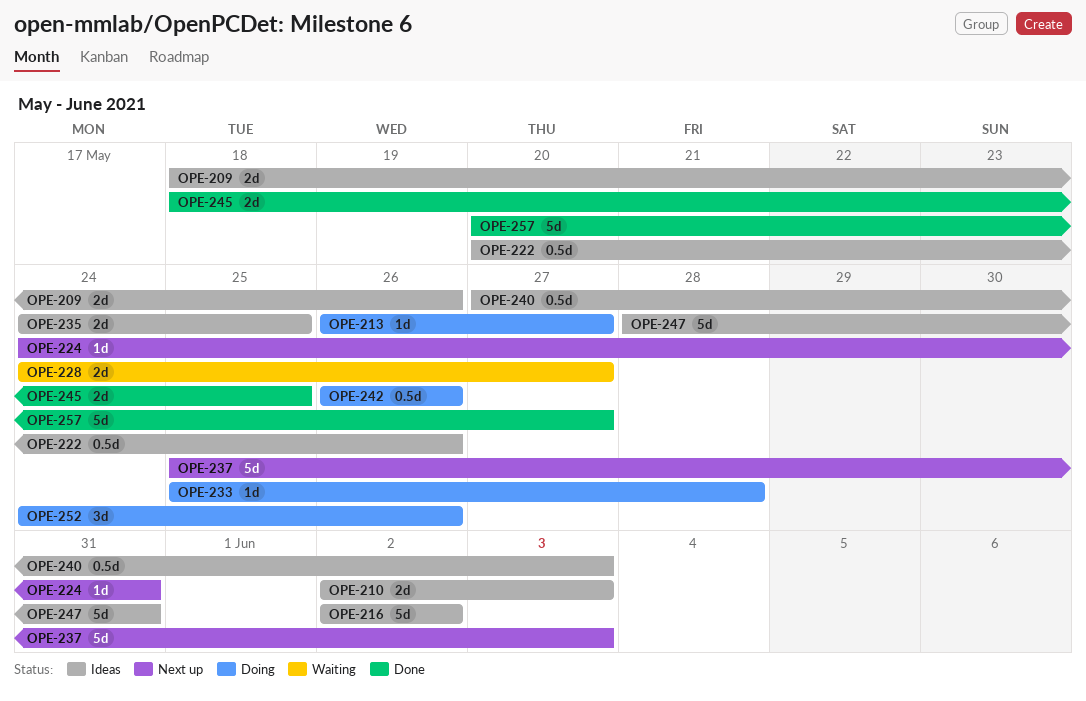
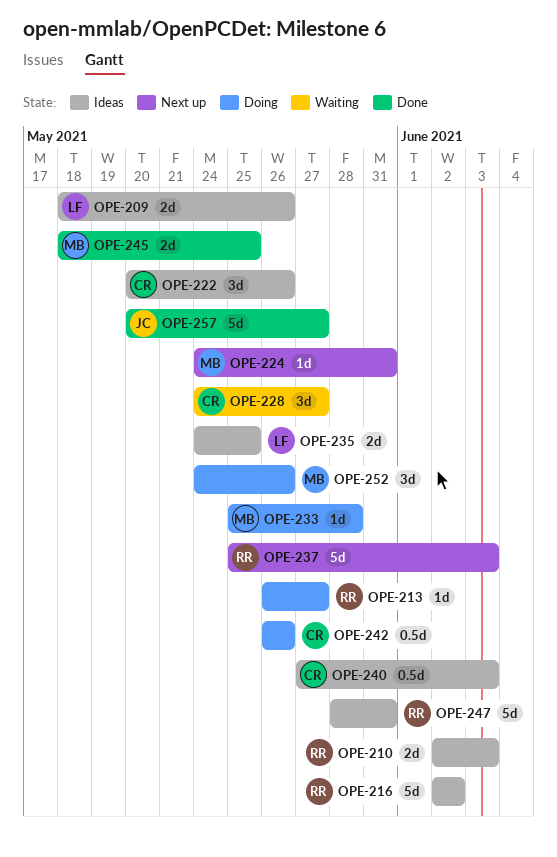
OPE-222, estimate: 0.5d -> 3d
OPE-228, estimate: 2d -> 3d

